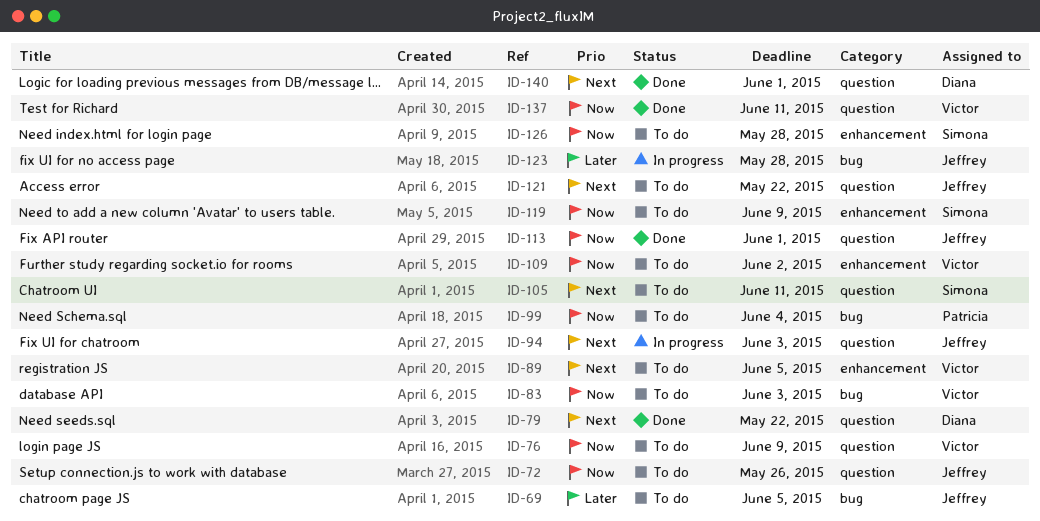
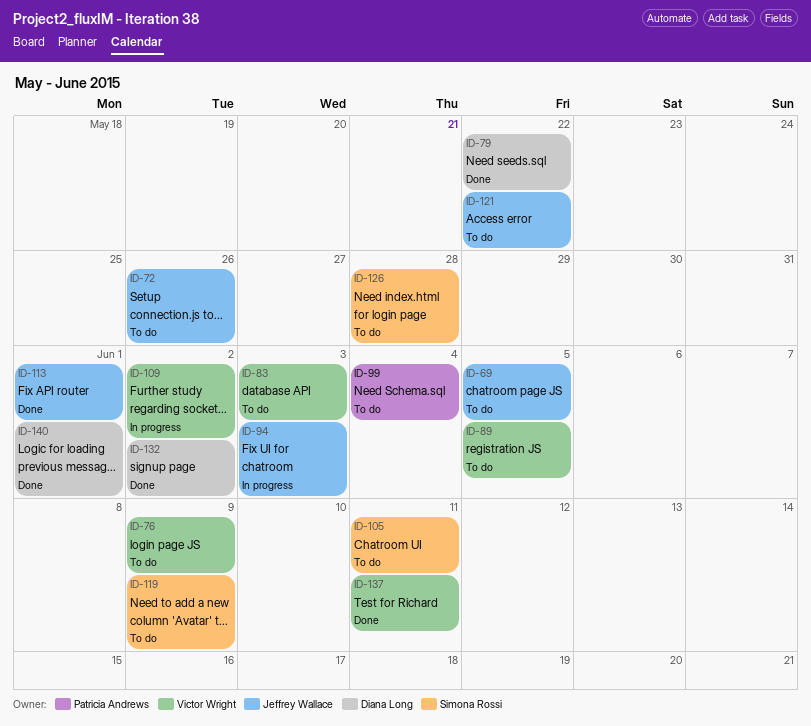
ID-109, status: To do -> In progress
ID-123: present -> none
ID-132: none -> present

